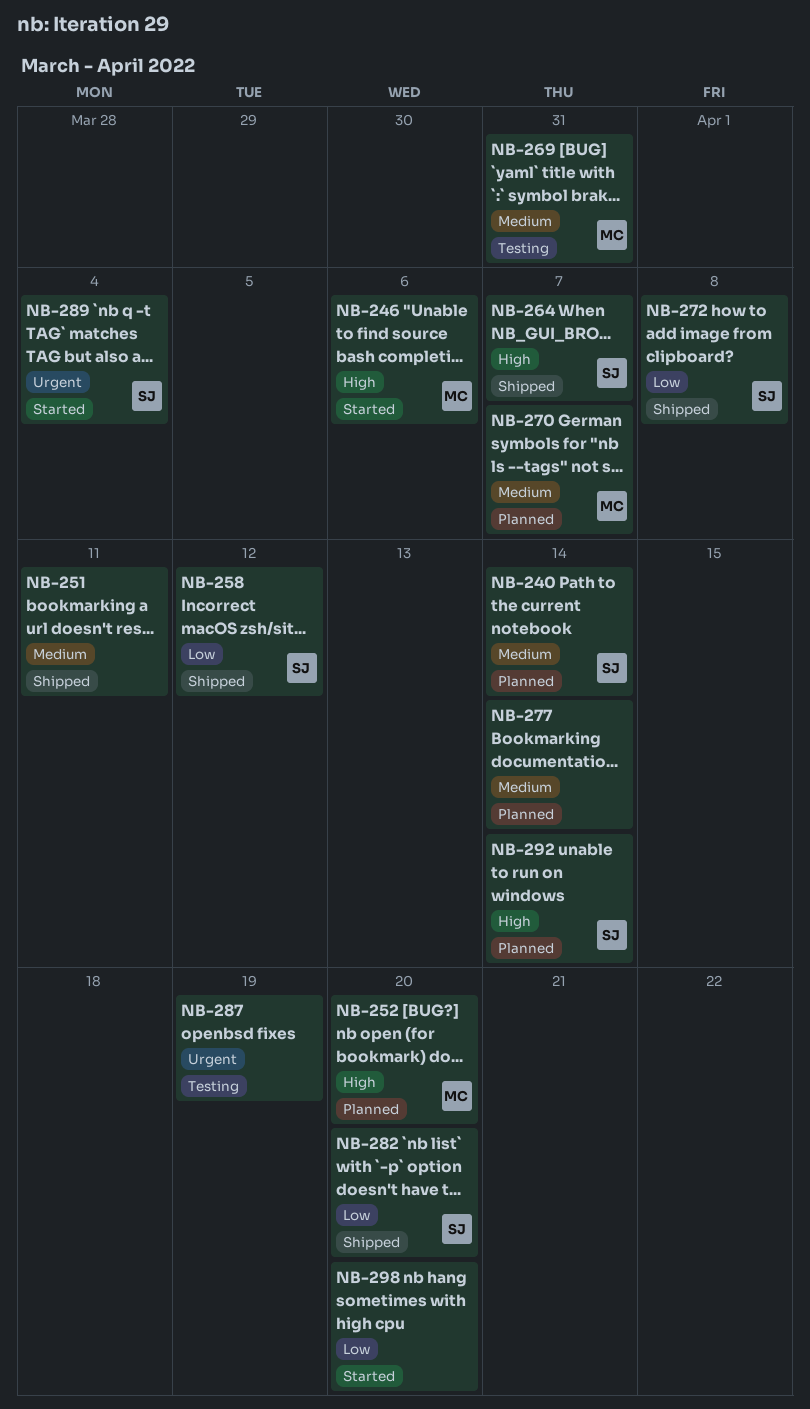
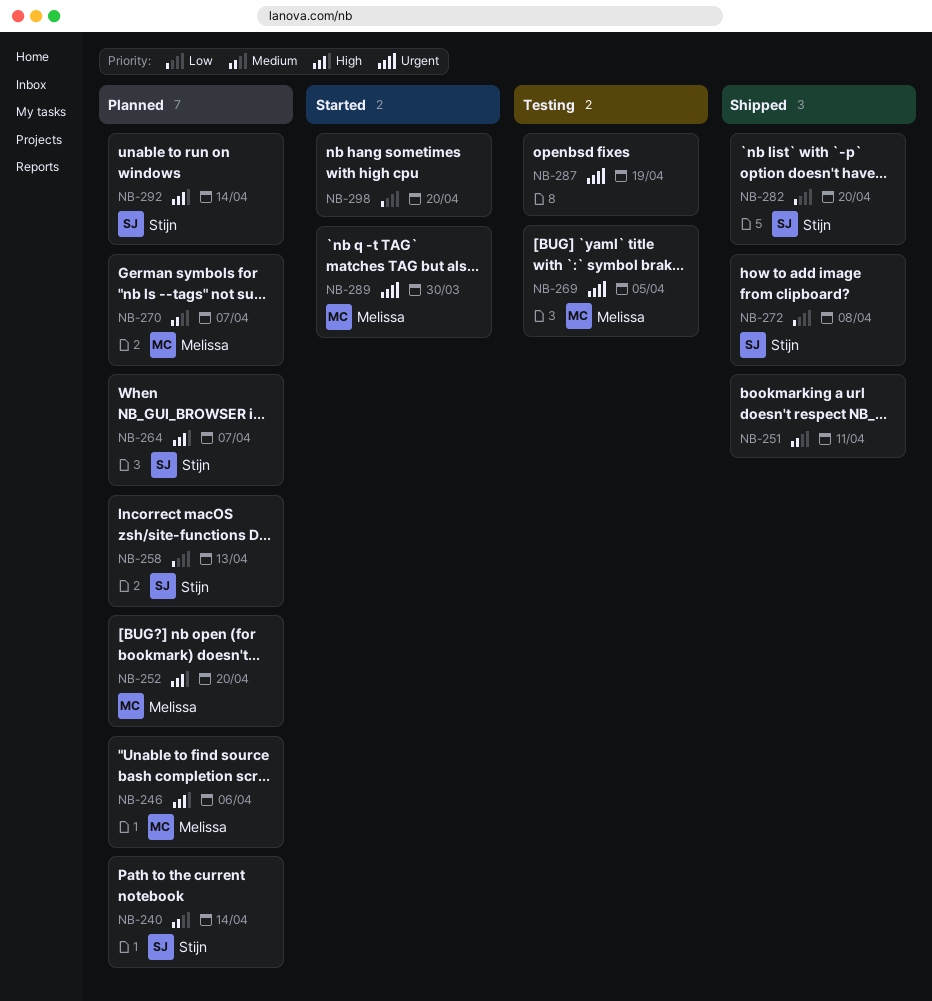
NB-246, status: Started -> Planned
NB-258, status: Shipped -> Planned
NB-258, due: Apr 12 -> Apr 13
NB-264, status: Shipped -> Planned
NB-269, priority: Medium -> Urgent
NB-269, due: Mar 31 -> Apr 5
NB-277: present -> none
NB-289, owner: Stijn -> Melissa
NB-289, due: Apr 4 -> Mar 30

